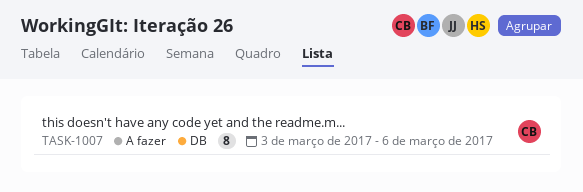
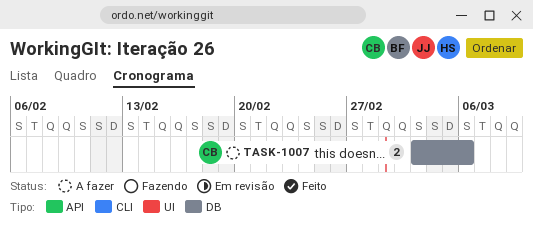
TASK-1007, estimate: 8 -> 2

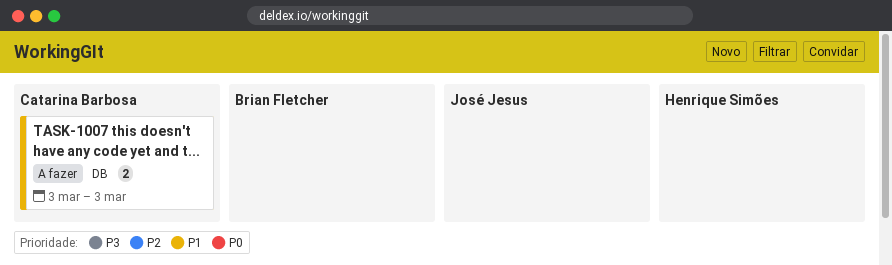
TASK-1007, due: Mar 6 -> Mar 3

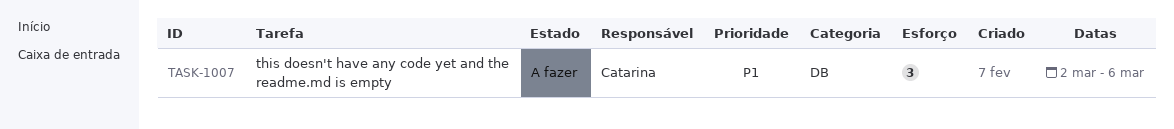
TASK-1007, estimate: 2 -> 3
TASK-1007, start: Mar 3 -> Mar 2
TASK-1007, due: Mar 3 -> Mar 6

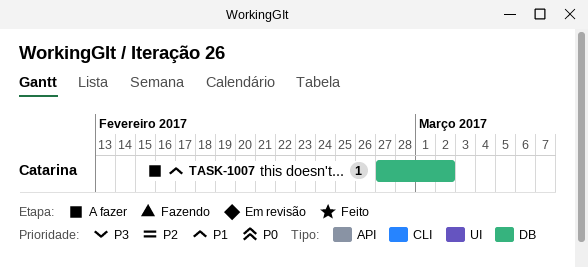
TASK-1007, estimate: 3 -> 1
TASK-1007, start: Mar 2 -> Feb 27
TASK-1007, due: Mar 6 -> Mar 2

